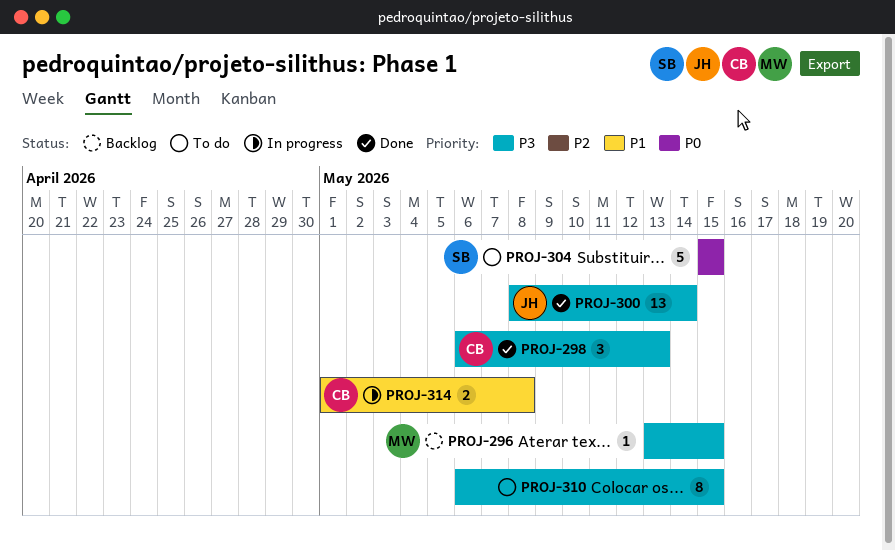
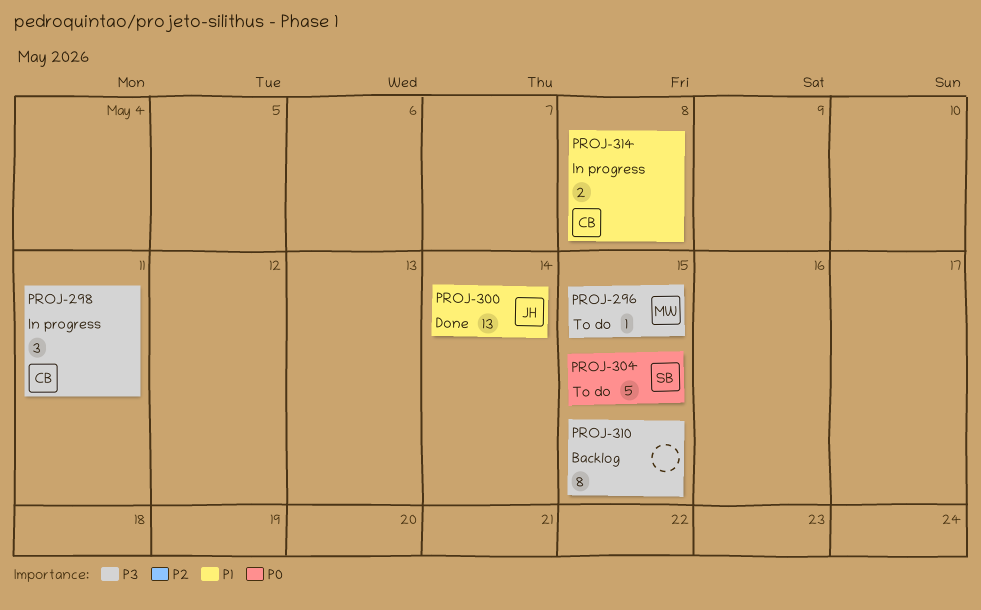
PROJ-296, status: Backlog -> To do
PROJ-298, status: Done -> In progress
PROJ-298, due: May 13 -> May 11
PROJ-300, priority: P3 -> P1
PROJ-310, status: To do -> Backlog

